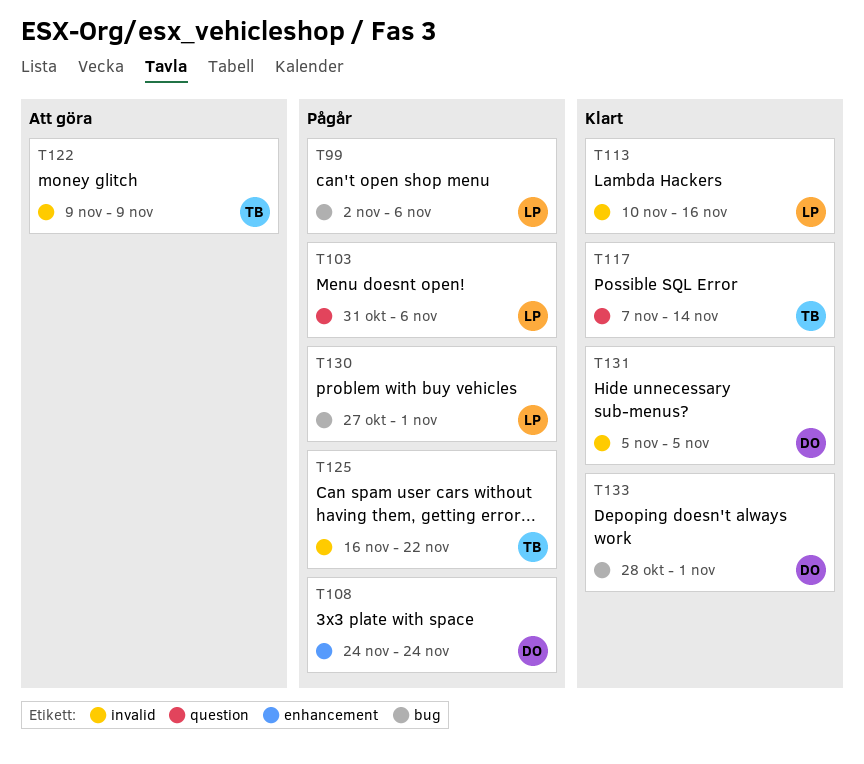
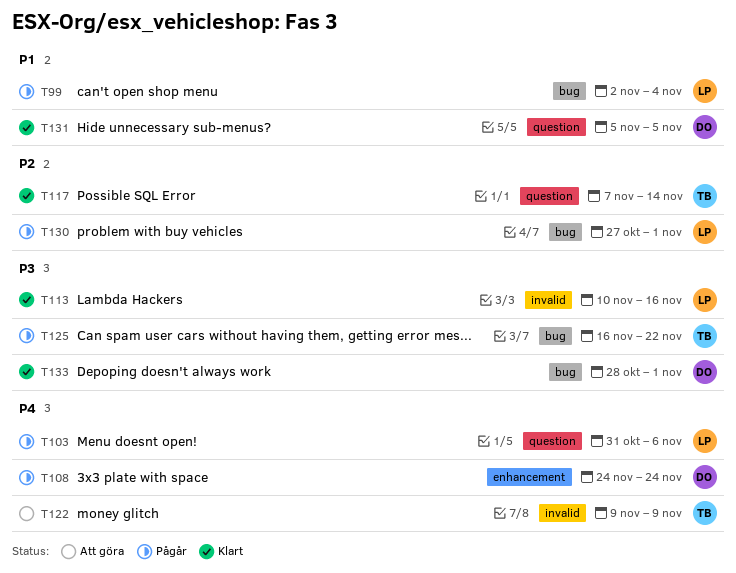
T99, due: Nov 6 -> Nov 4
T125, label: invalid -> bug
T131, label: invalid -> question

